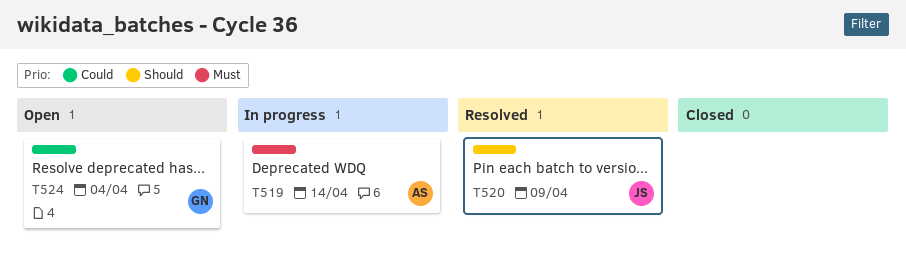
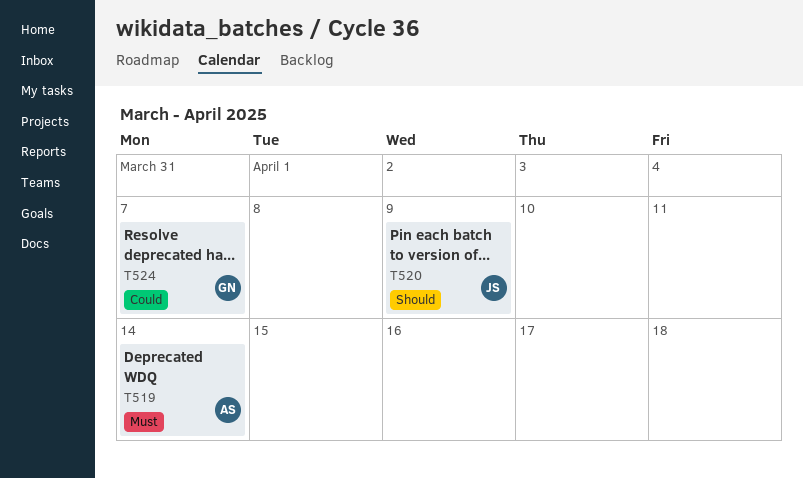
T524, due: Apr 4 -> Apr 7

